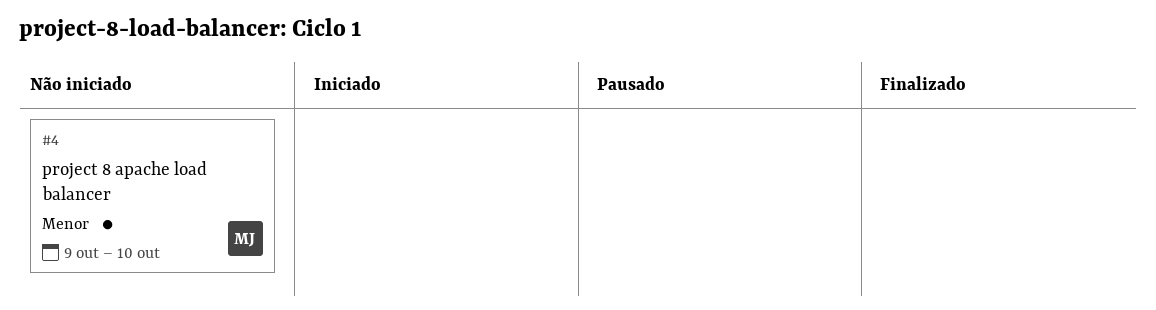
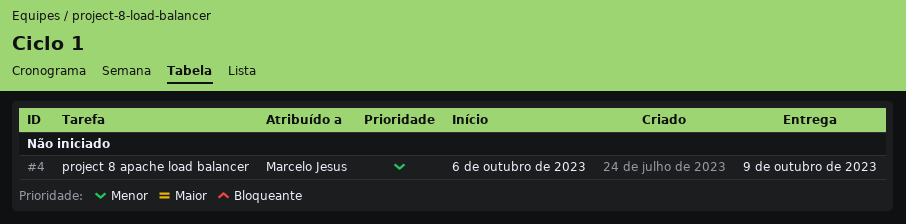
#4, start: Oct 9 -> Oct 6
#4, due: Oct 10 -> Oct 9

